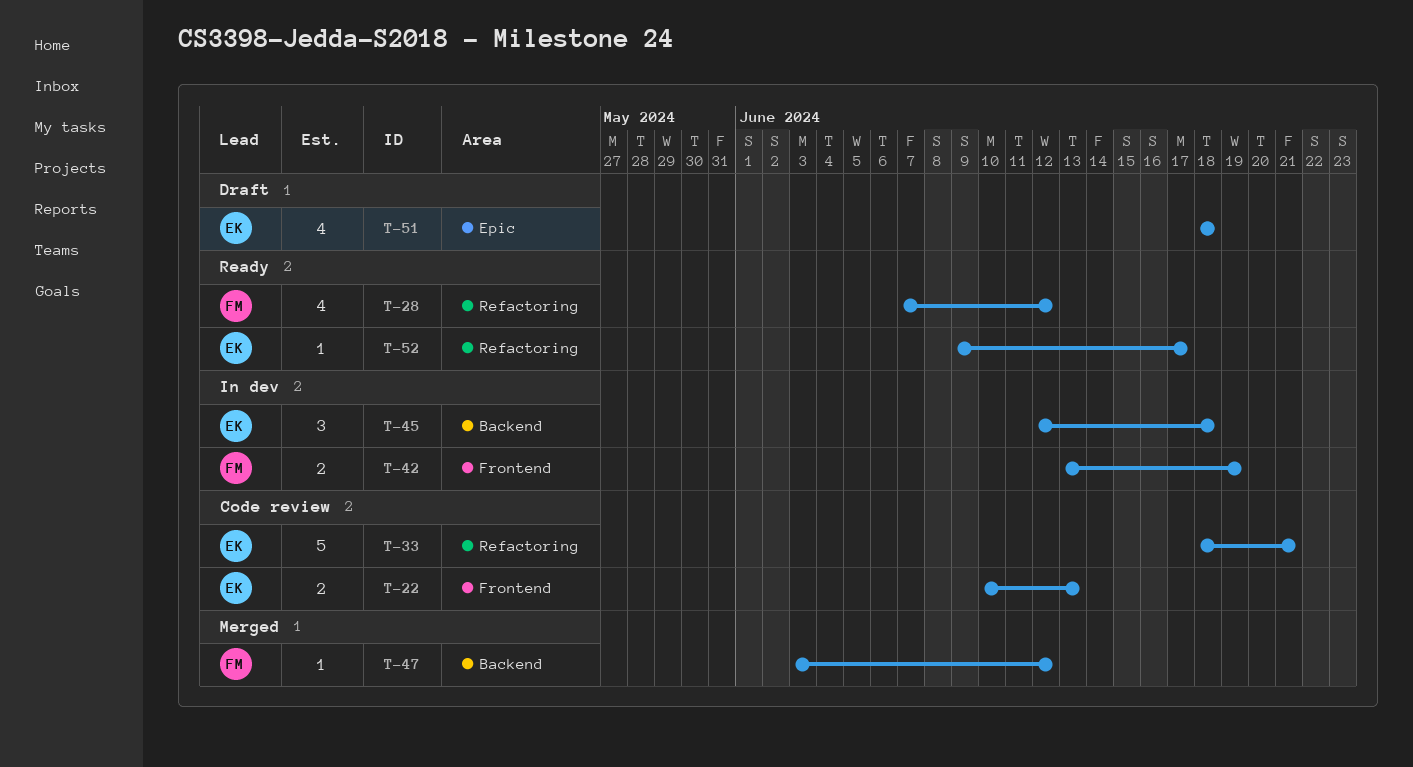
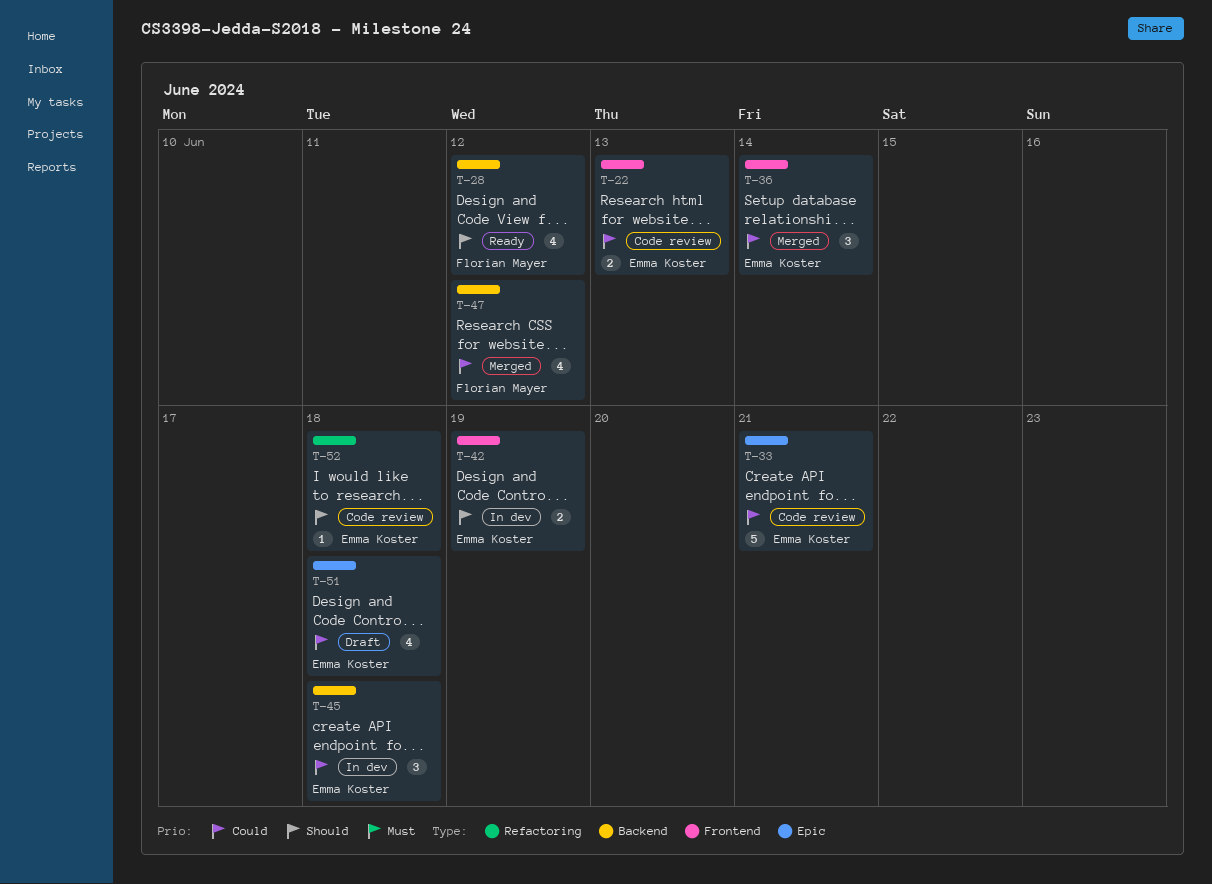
T-28, label: Refactoring -> Backend
T-33, label: Refactoring -> Epic
T-36: none -> present
T-42, owner: Florian Mayer -> Emma Koster
T-47, estimate: 1 -> 4
T-52, status: Ready -> Code review
T-52, due: Jun 17 -> Jun 18

